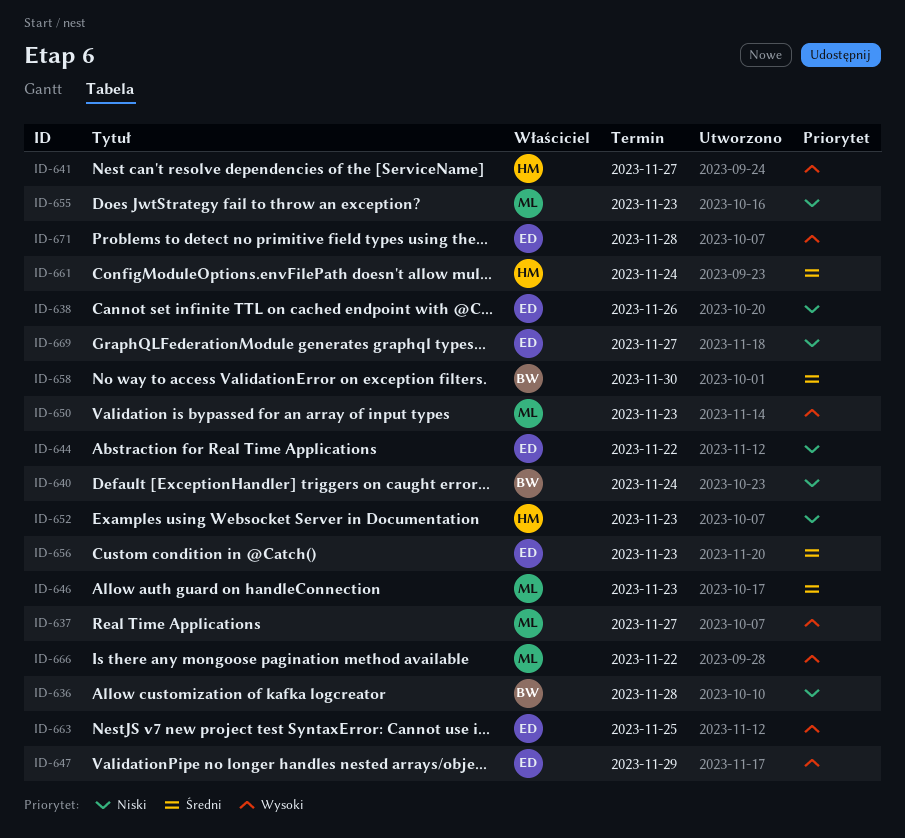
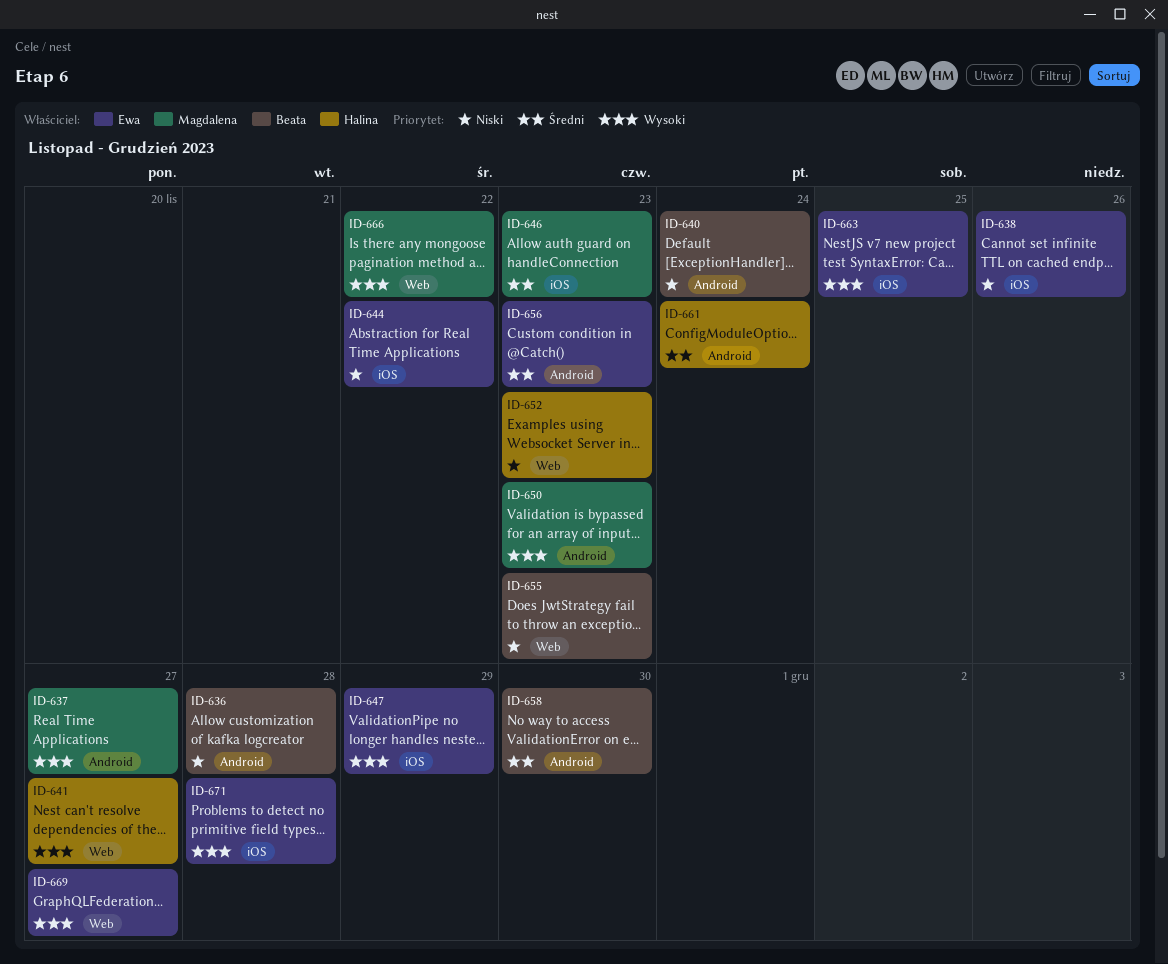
ID-655, owner: Magdalena -> Beata
ID-669, priority: Niski -> Wysoki

